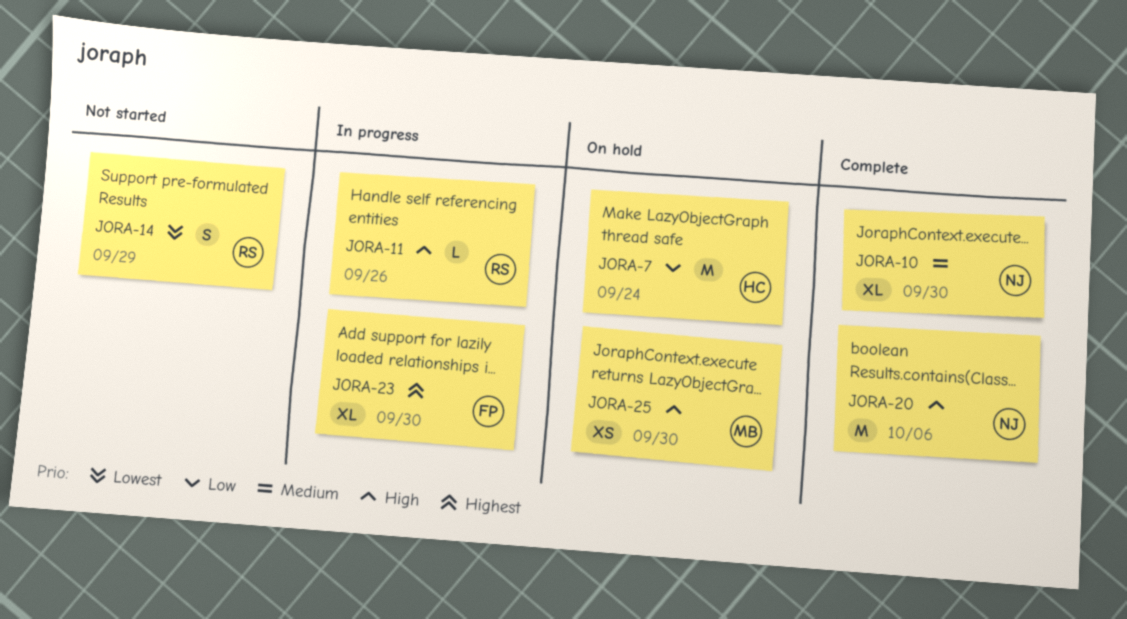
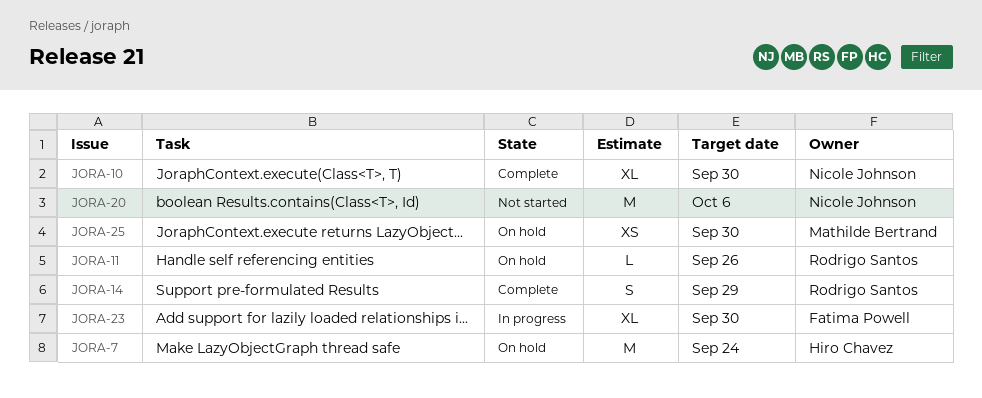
JORA-11, status: In progress -> On hold
JORA-14, status: Not started -> Complete
JORA-20, status: Complete -> Not started

